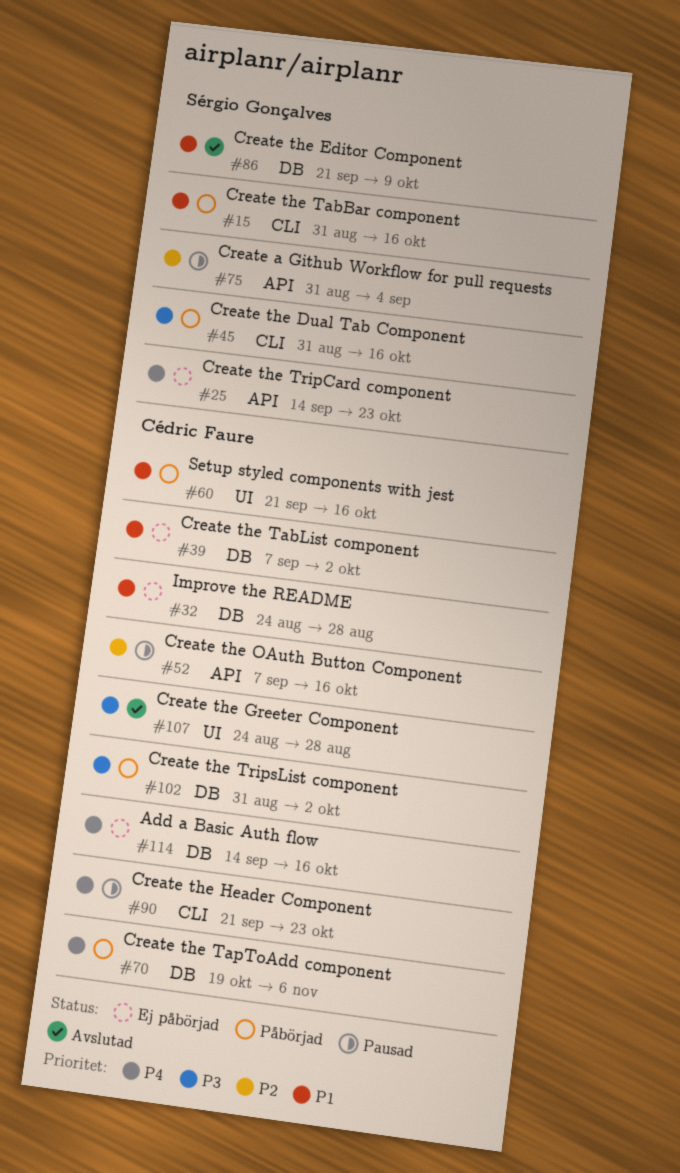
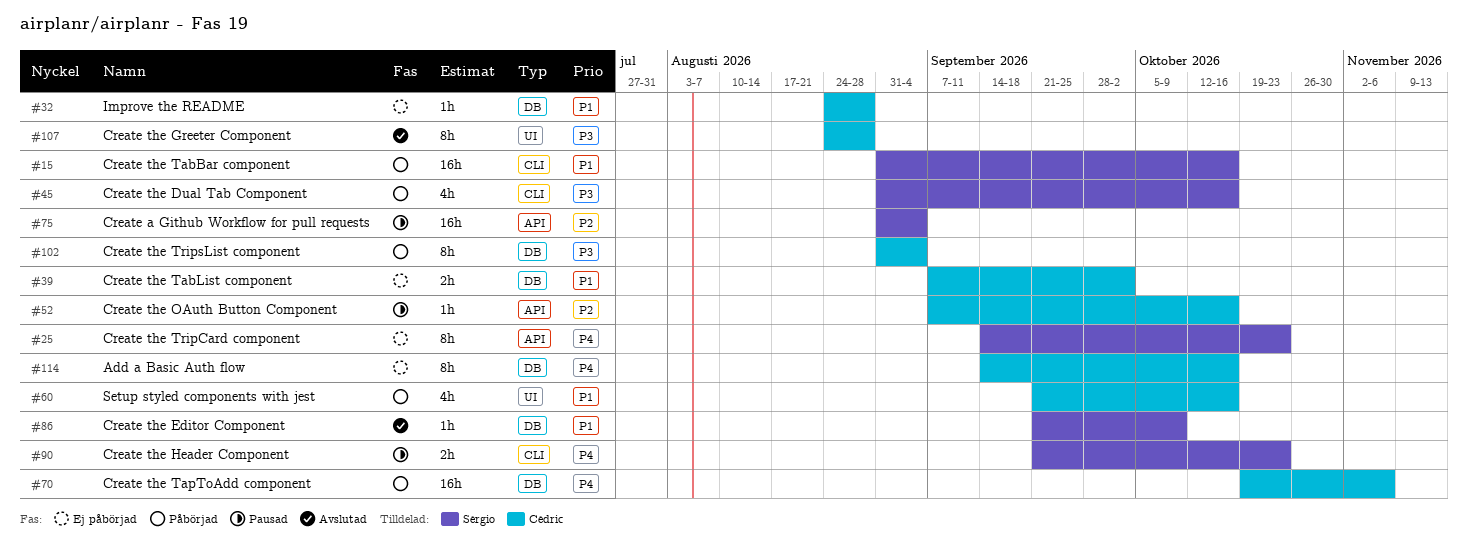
#90, owner: Cédric Faure -> Sérgio Gonçalves
#102, due: Oct 2 -> Sep 4

